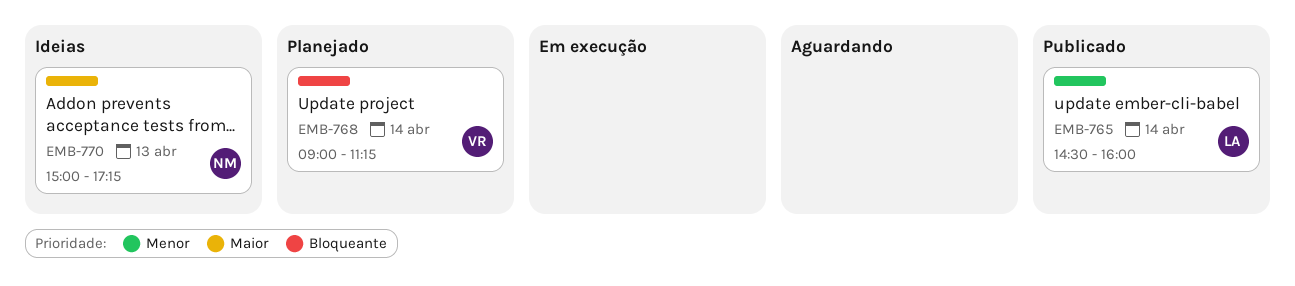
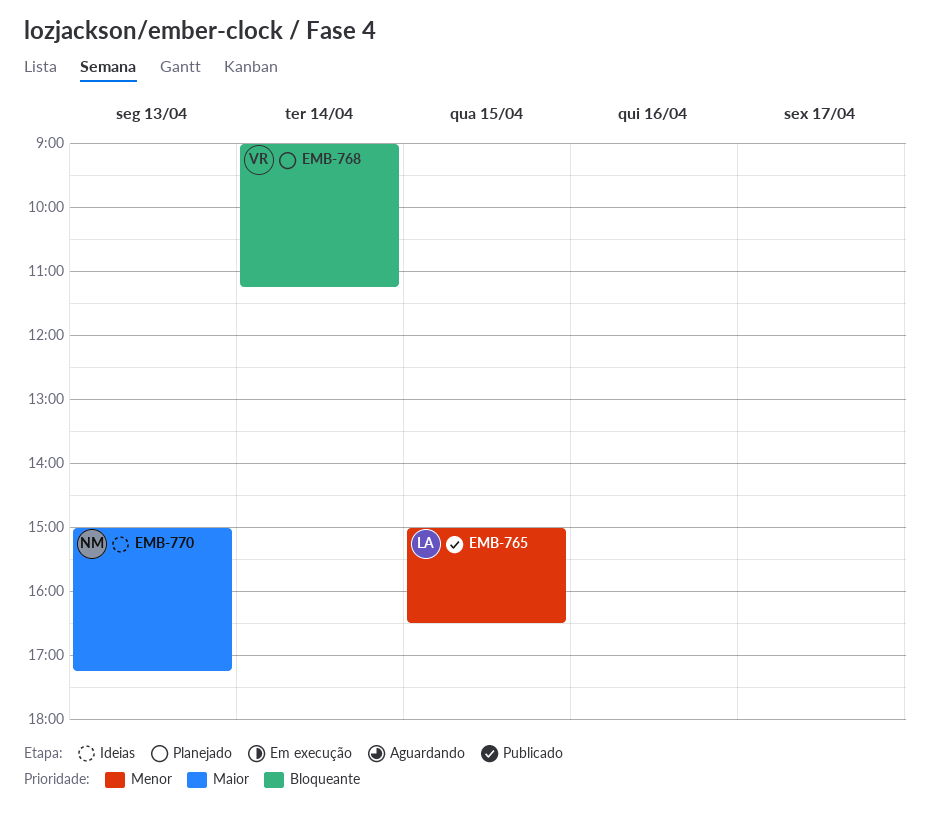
EMB-765, day: Apr 14 -> Apr 15
EMB-765, begins: 14:30 -> 15:00
EMB-765, ends: 16:00 -> 16:30

